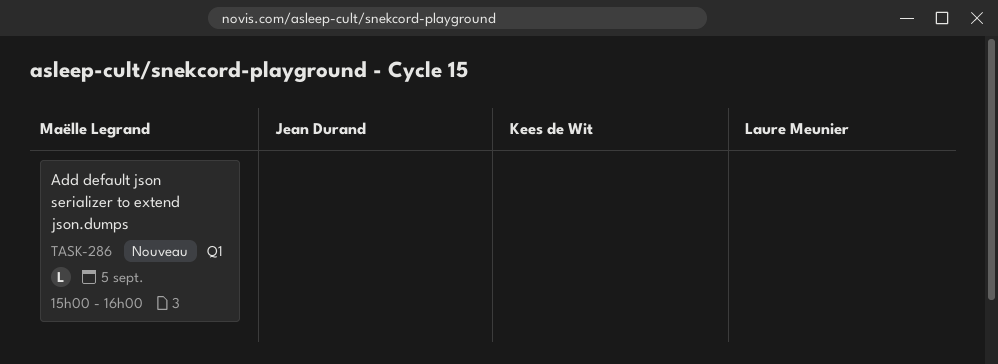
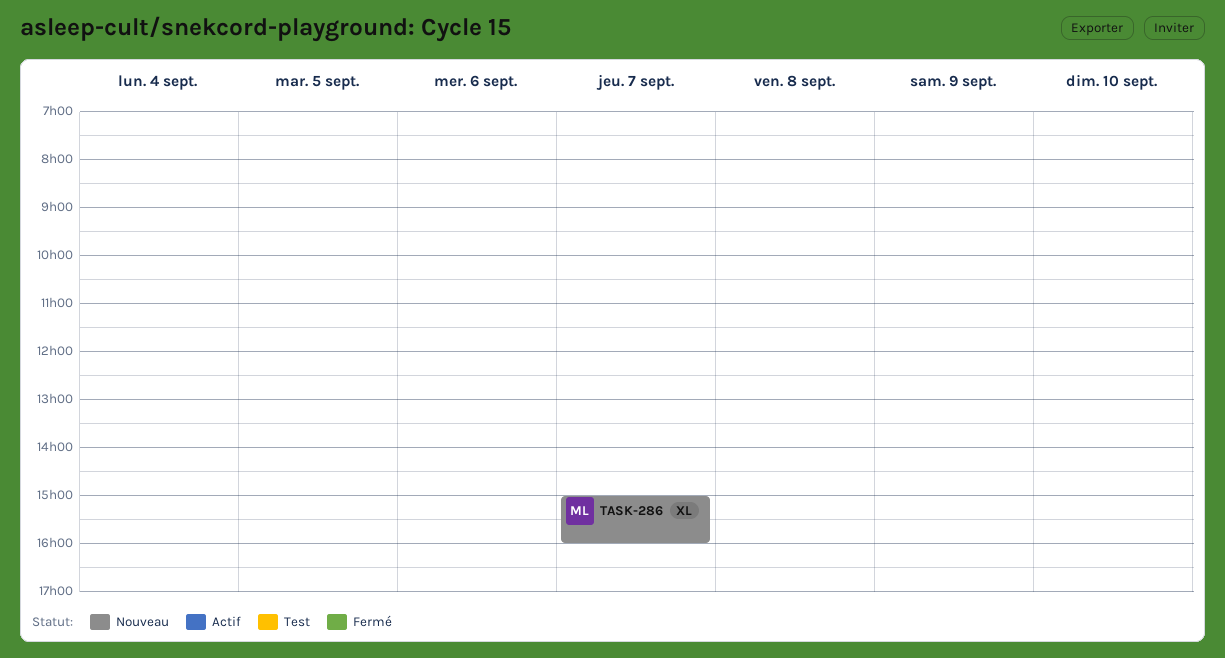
TASK-286, estimate: L -> XL
TASK-286, day: Sep 5 -> Sep 7

